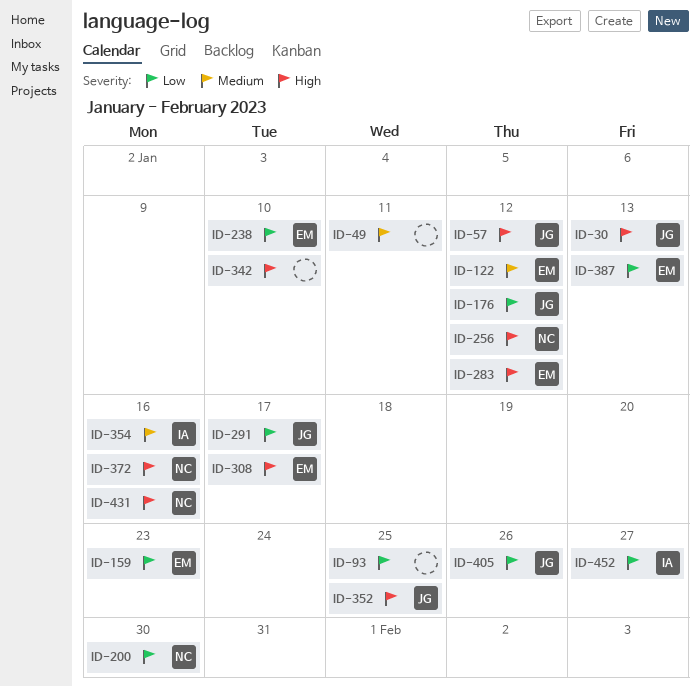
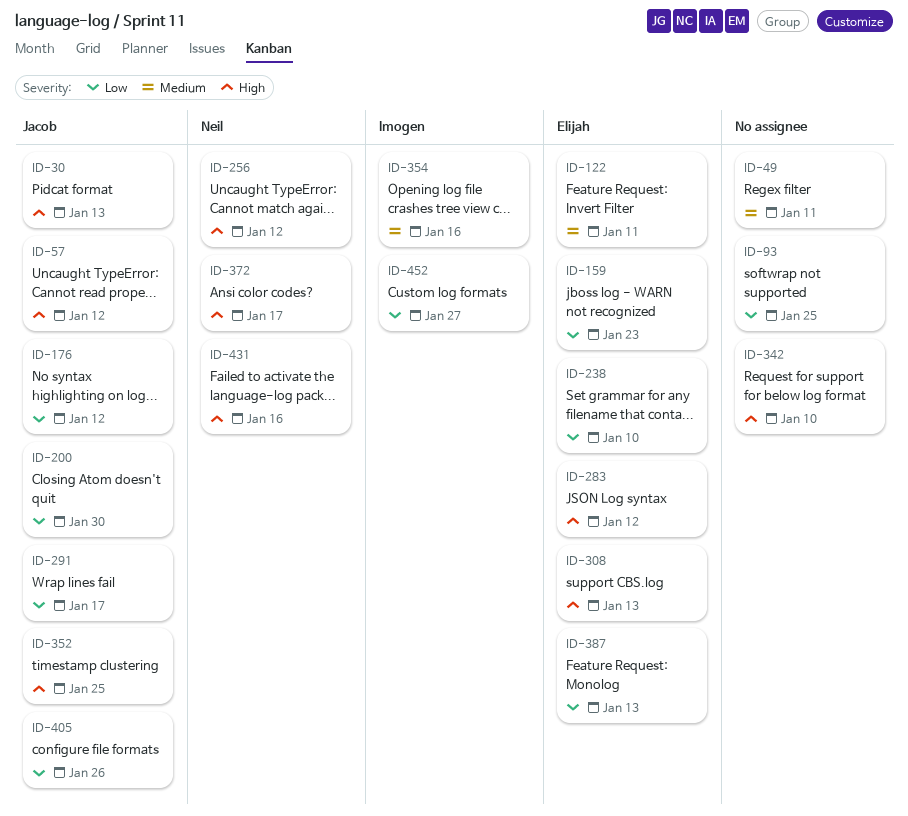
ID-122, due: Jan 12 -> Jan 11
ID-200, owner: Neil -> Jacob
ID-308, due: Jan 17 -> Jan 13
ID-372, due: Jan 16 -> Jan 17

